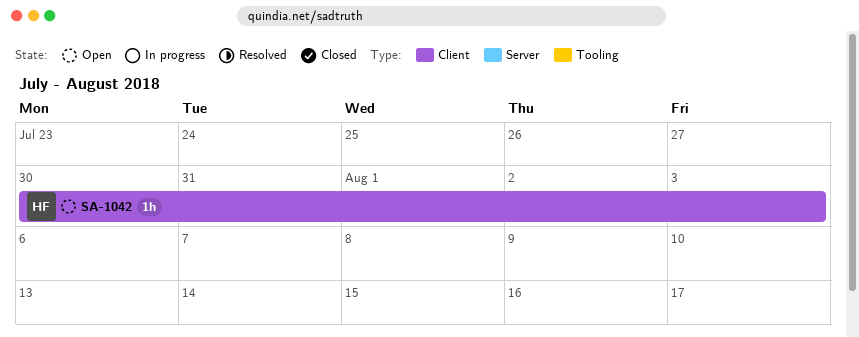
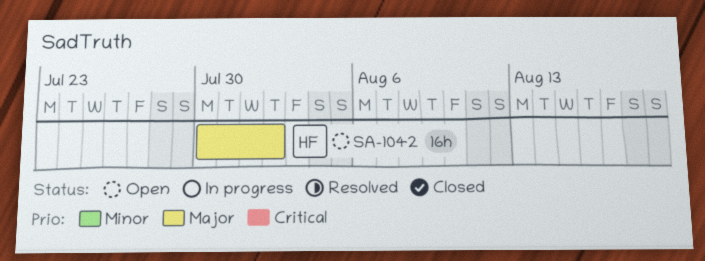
SA-1042, estimate: 1h -> 16h
SA-1042, due: Aug 3 -> Aug 2

